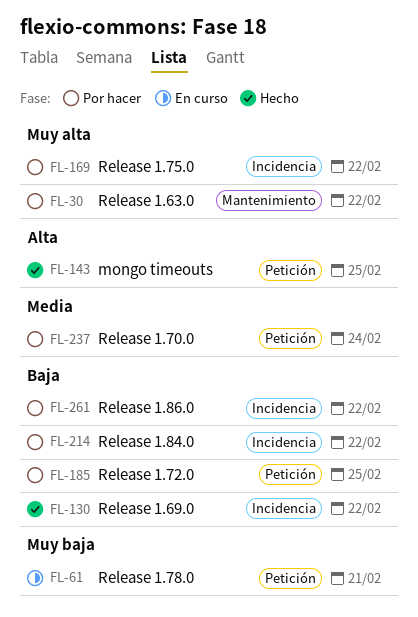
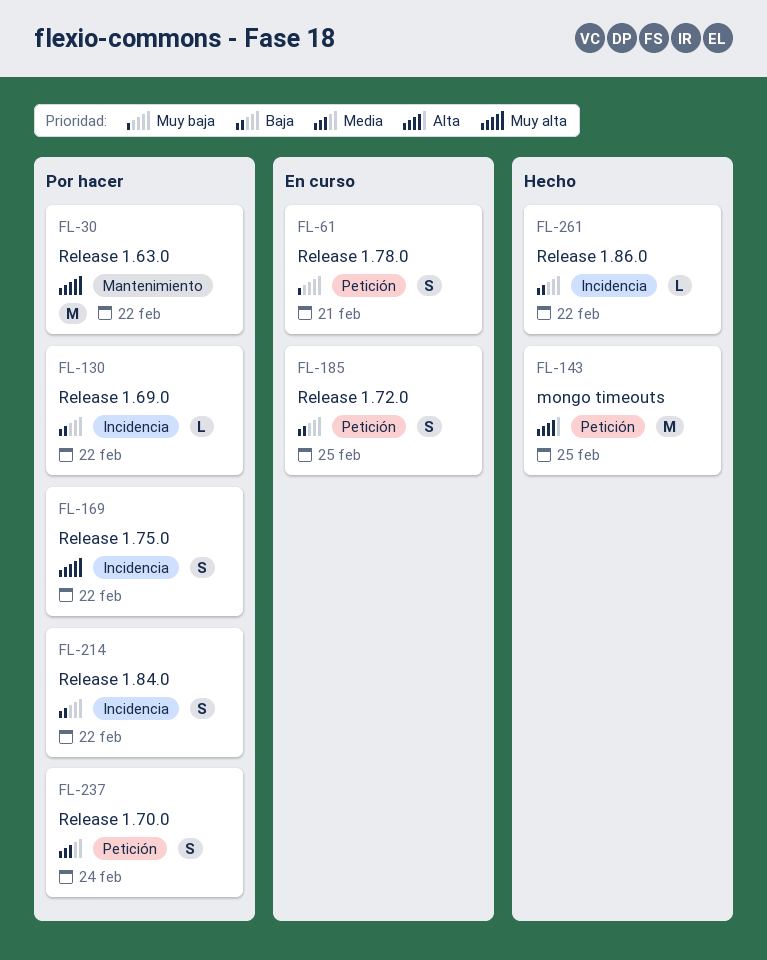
FL-130, status: Hecho -> Por hacer
FL-185, status: Por hacer -> En curso
FL-261, status: Por hacer -> Hecho

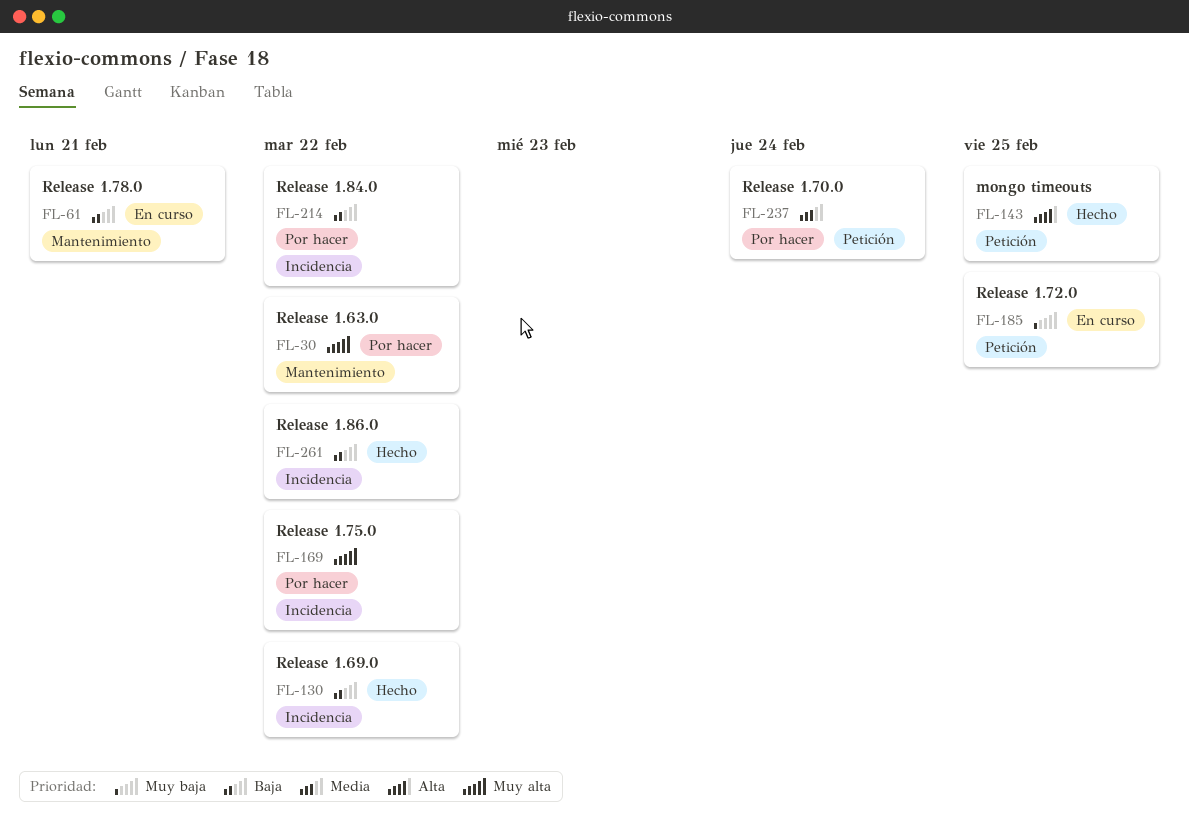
FL-61, priority: Muy baja -> Baja
FL-61, label: Petición -> Mantenimiento
FL-130, status: Por hacer -> Hecho
FL-185, priority: Baja -> Muy baja

